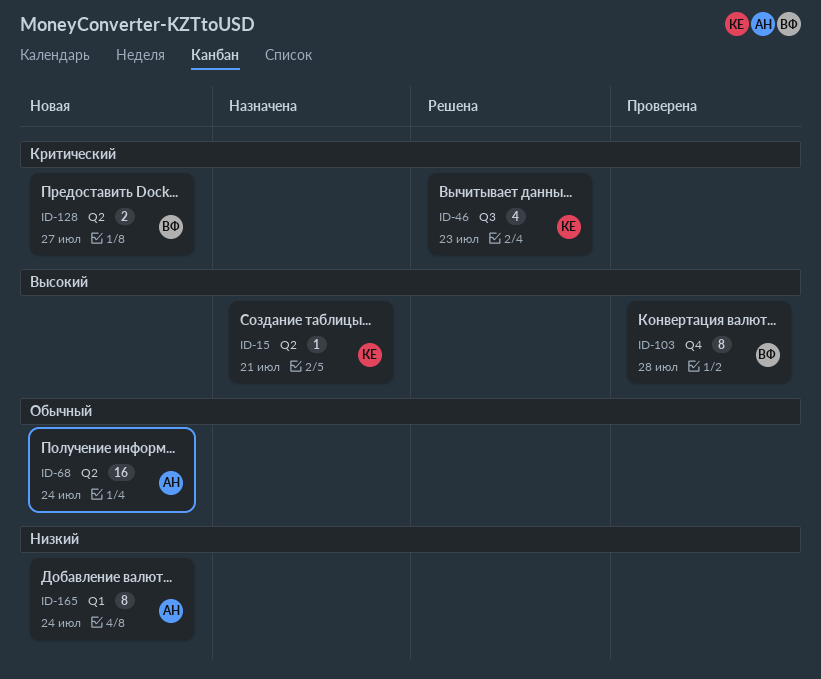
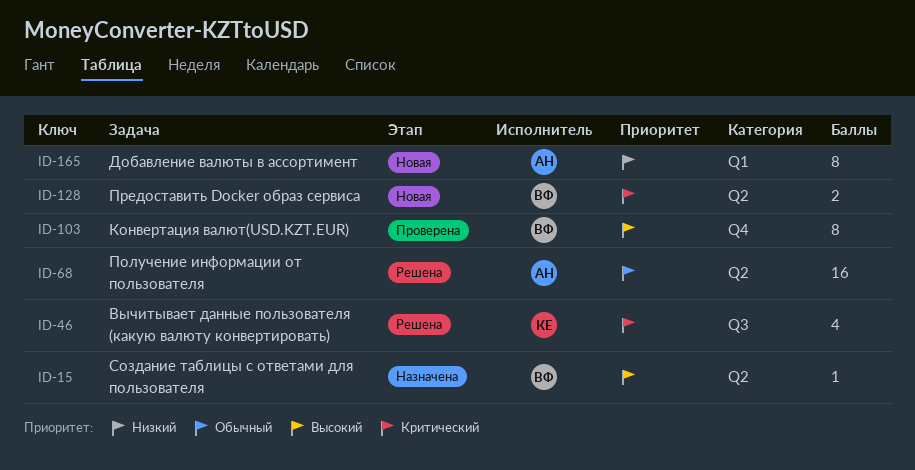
ID-15, owner: КЕ -> ВФ
ID-68, status: Новая -> Решена

